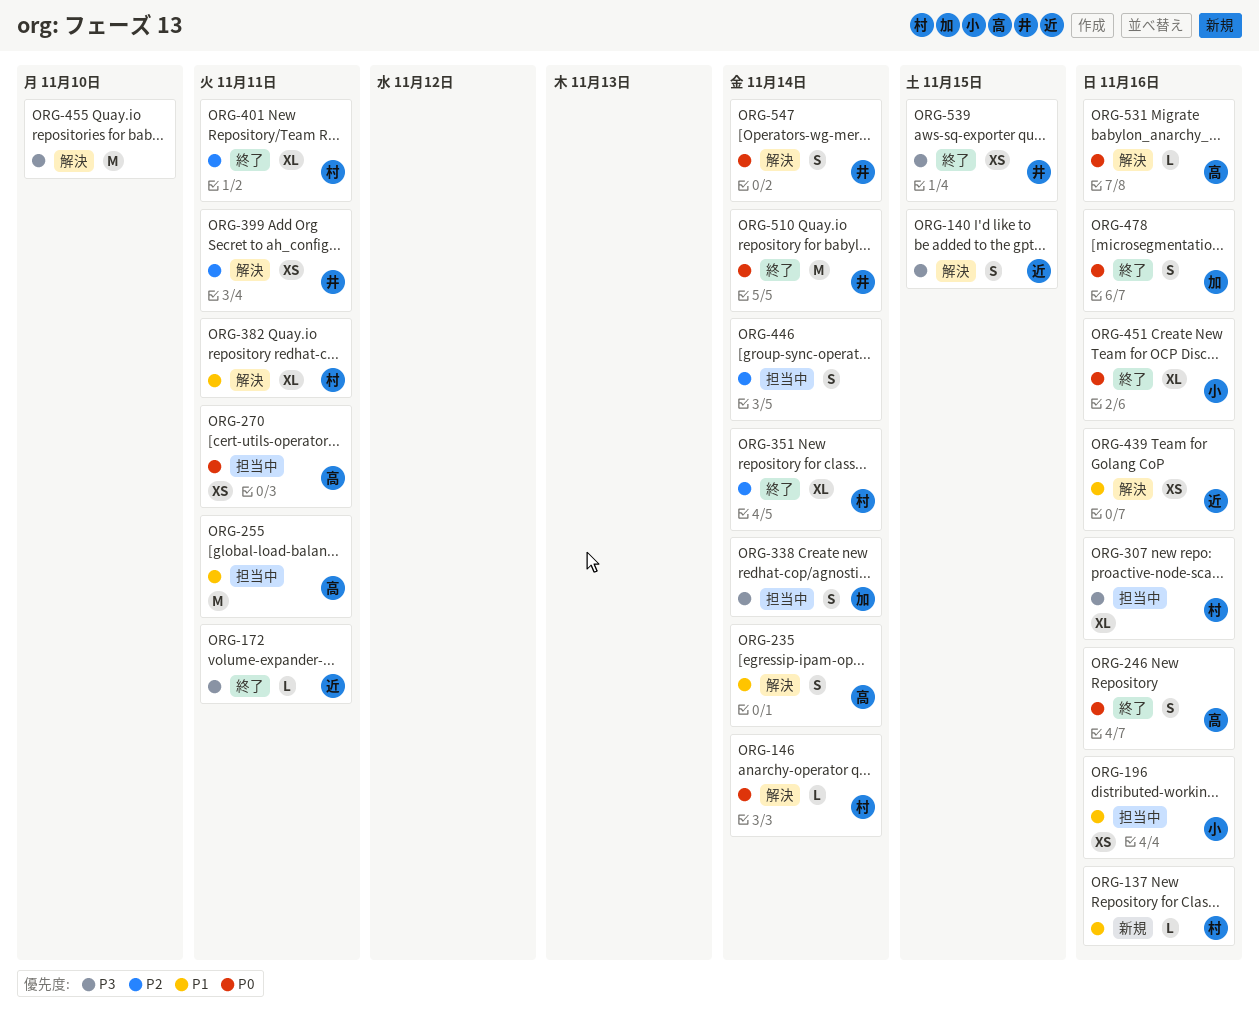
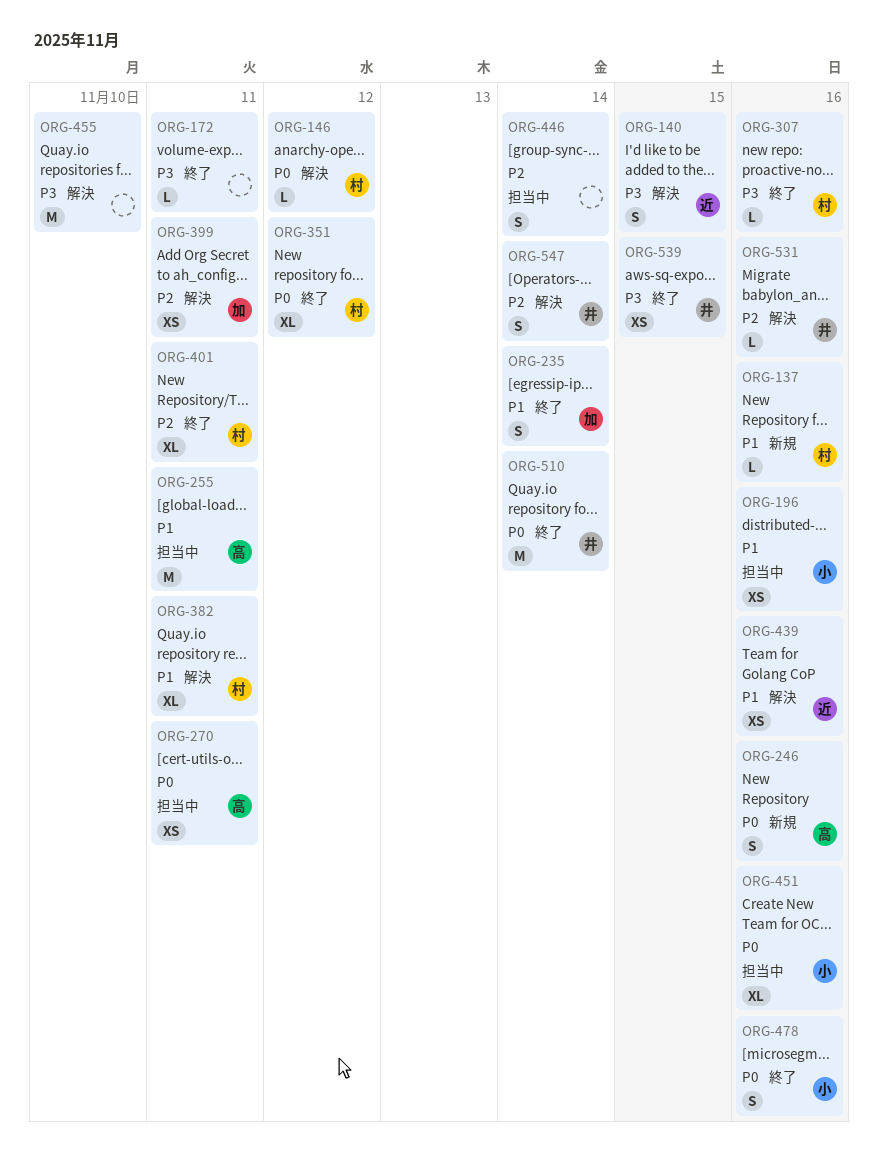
ORG-146, due: Nov 14 -> Nov 12
ORG-172, owner: 近 -> none
ORG-235, status: 解決 -> 終了
ORG-235, owner: 高 -> 加
ORG-246, status: 終了 -> 新規
ORG-307, status: 担当中 -> 終了
ORG-307, estimate: XL -> L
ORG-338: present -> none
ORG-351, priority: P2 -> P0
ORG-351, due: Nov 14 -> Nov 12
ORG-399, owner: 井 -> 加
ORG-451, status: 終了 -> 担当中
ORG-478, owner: 加 -> 小
ORG-531, owner: 高 -> 井
ORG-531, priority: P0 -> P2
ORG-547, priority: P0 -> P2

